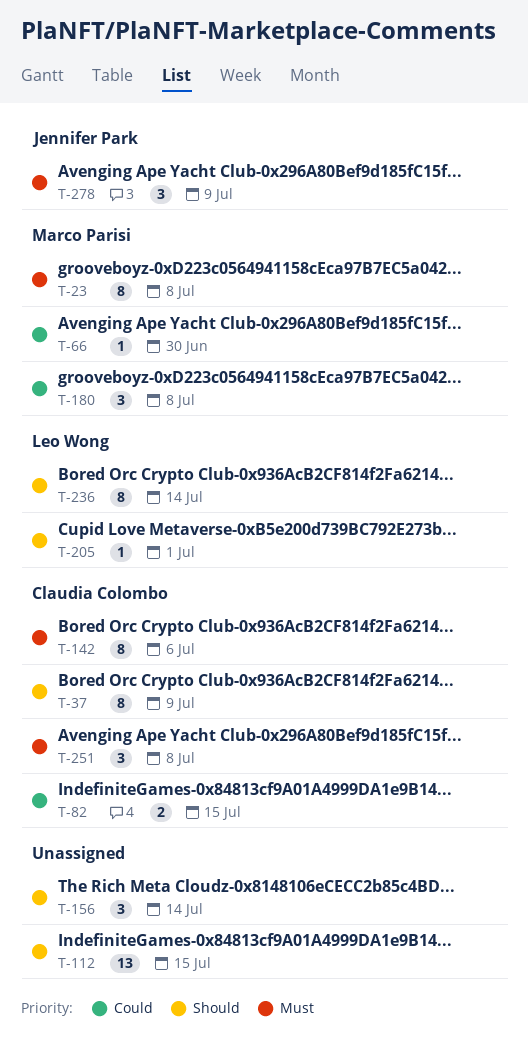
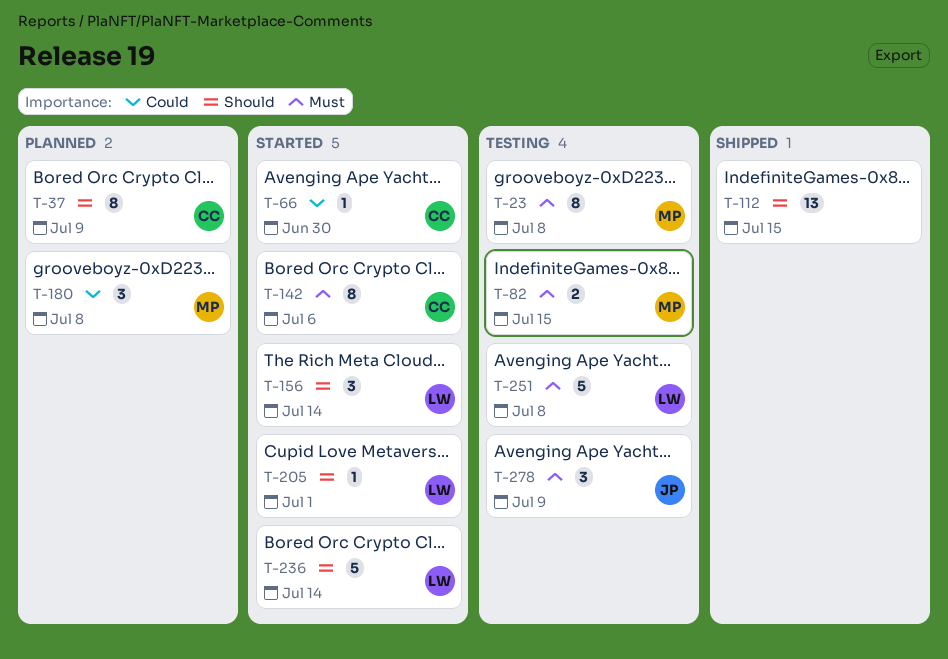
T-66, owner: Marco Parisi -> Claudia Colombo
T-82, owner: Claudia Colombo -> Marco Parisi
T-82, priority: Could -> Must
T-156, owner: none -> Leo Wong
T-236, estimate: 8 -> 5
T-251, owner: Claudia Colombo -> Leo Wong
T-251, estimate: 3 -> 5

